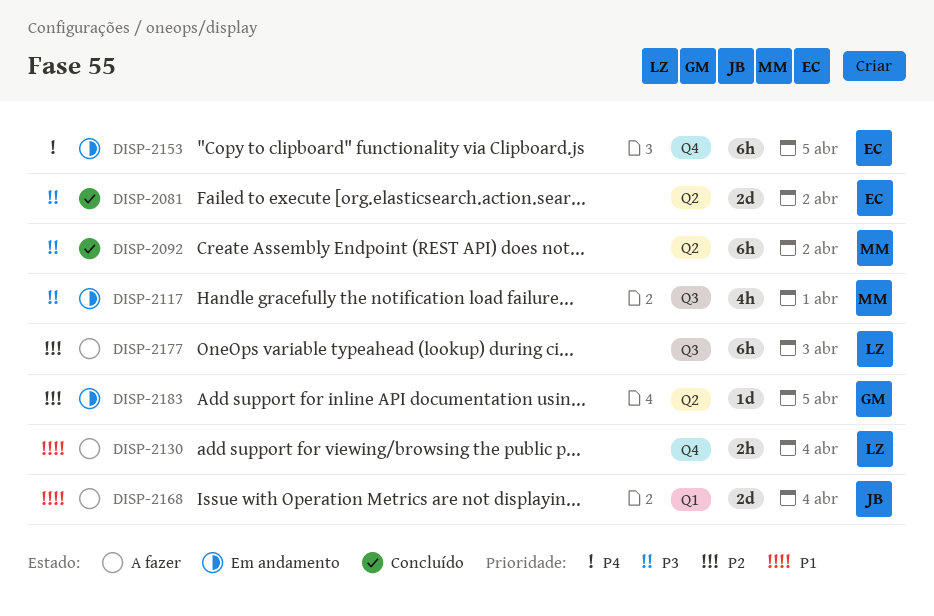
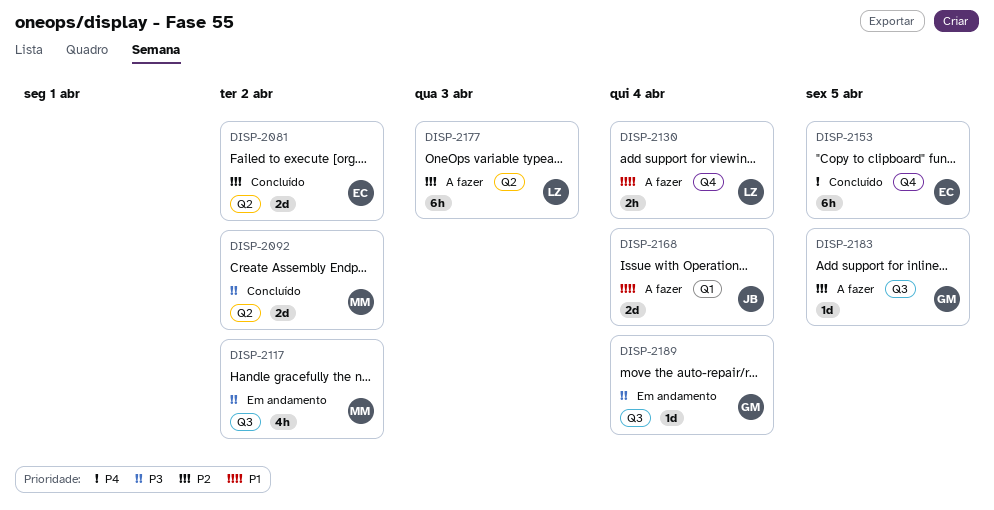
DISP-2081, priority: P3 -> P2
DISP-2092, estimate: 6h -> 2d
DISP-2117, due: Apr 1 -> Apr 2
DISP-2153, status: Em andamento -> Concluído
DISP-2177, label: Q3 -> Q2
DISP-2183, status: Em andamento -> A fazer
DISP-2183, label: Q2 -> Q3
DISP-2189: none -> present

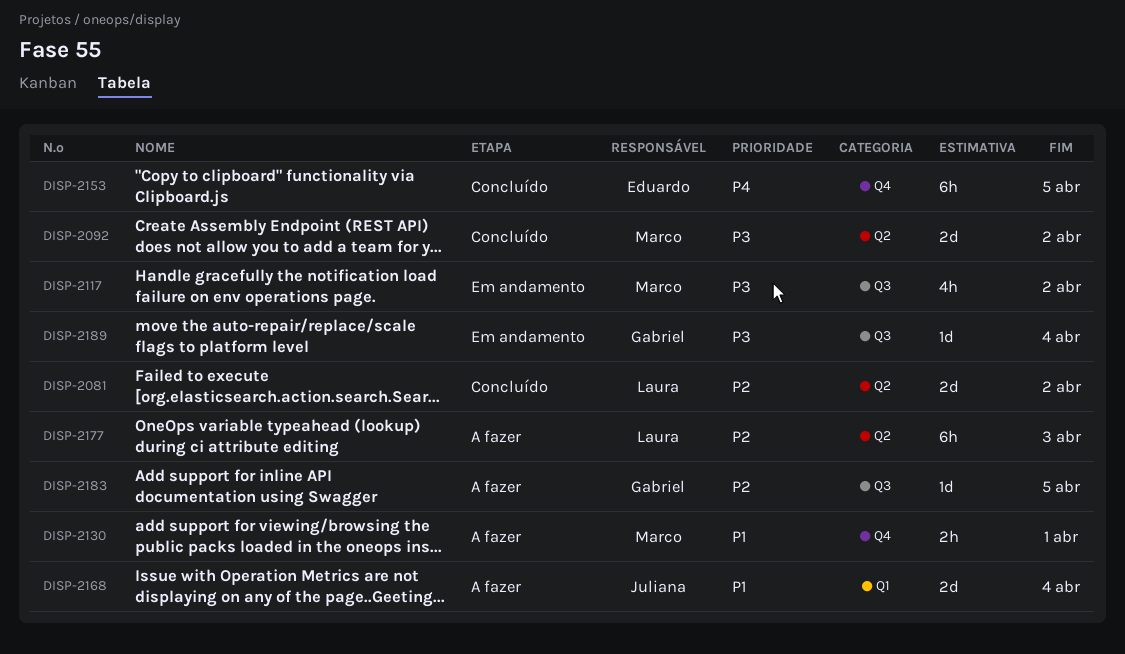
DISP-2081, owner: Eduardo -> Laura
DISP-2130, owner: Laura -> Marco
DISP-2130, due: Apr 4 -> Apr 1

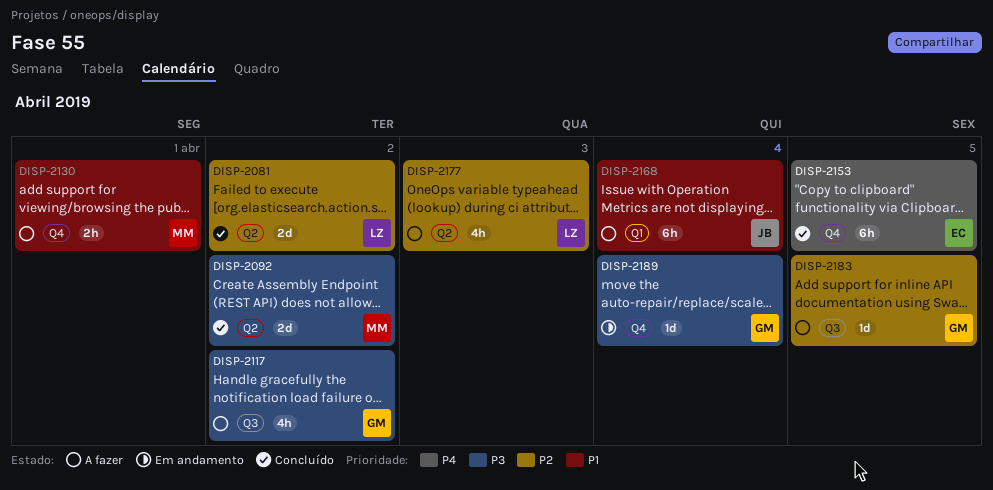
DISP-2117, status: Em andamento -> A fazer
DISP-2117, owner: Marco -> Gabriel
DISP-2168, estimate: 2d -> 6h
DISP-2177, estimate: 6h -> 4h
DISP-2189, label: Q3 -> Q4

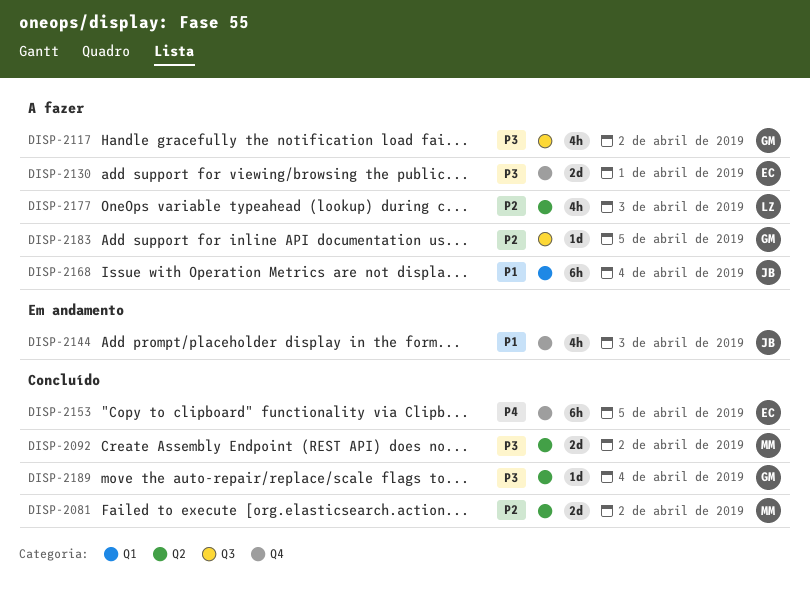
DISP-2081, owner: LZ -> MM
DISP-2130, owner: MM -> EC
DISP-2130, priority: P1 -> P3
DISP-2130, estimate: 2h -> 2d
DISP-2144: none -> present
DISP-2189, status: Em andamento -> Concluído
DISP-2189, label: Q4 -> Q2

